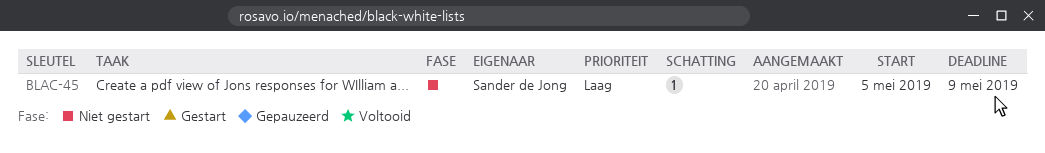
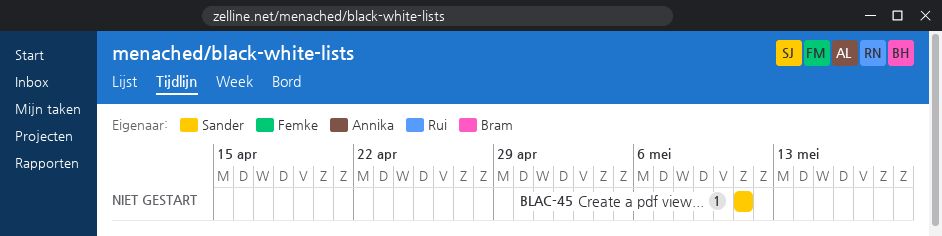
BLAC-45, start: May 5 -> May 11
BLAC-45, due: May 9 -> May 11

